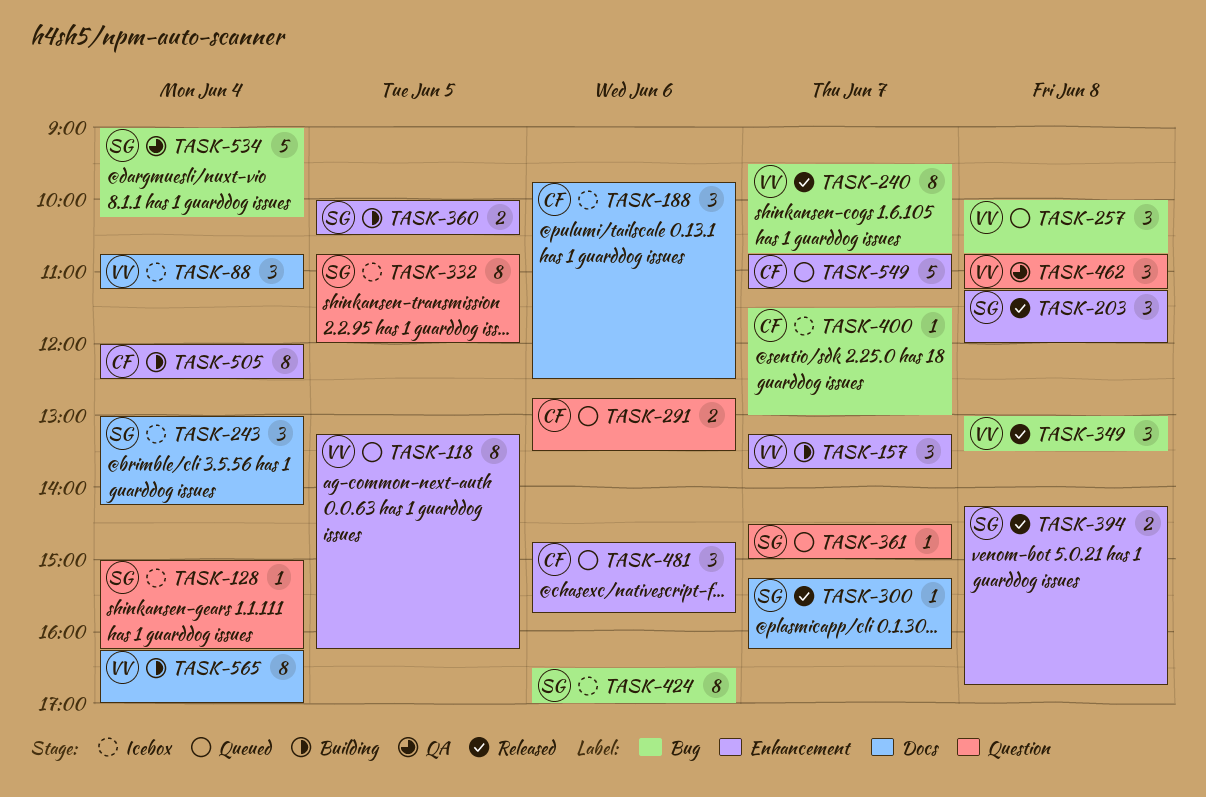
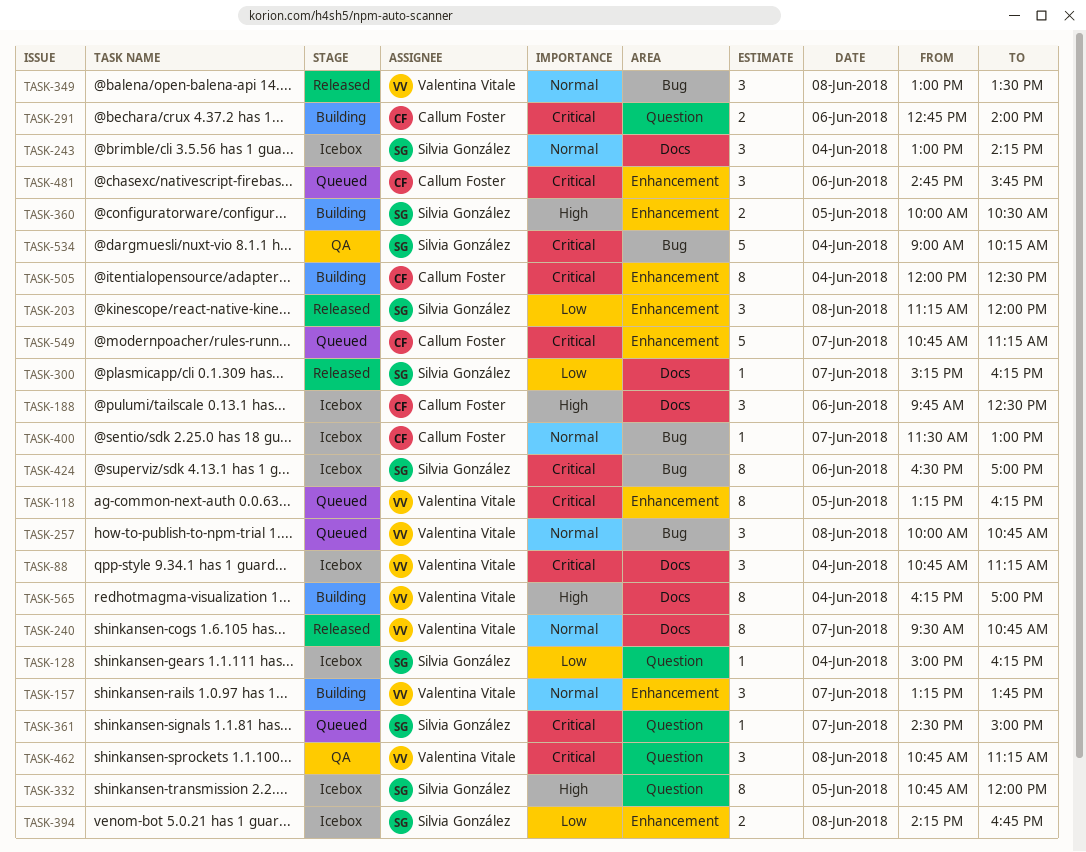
TASK-240, label: Bug -> Docs
TASK-291, status: Queued -> Building
TASK-291, ends: 13:30 -> 14:00
TASK-394, status: Released -> Icebox

